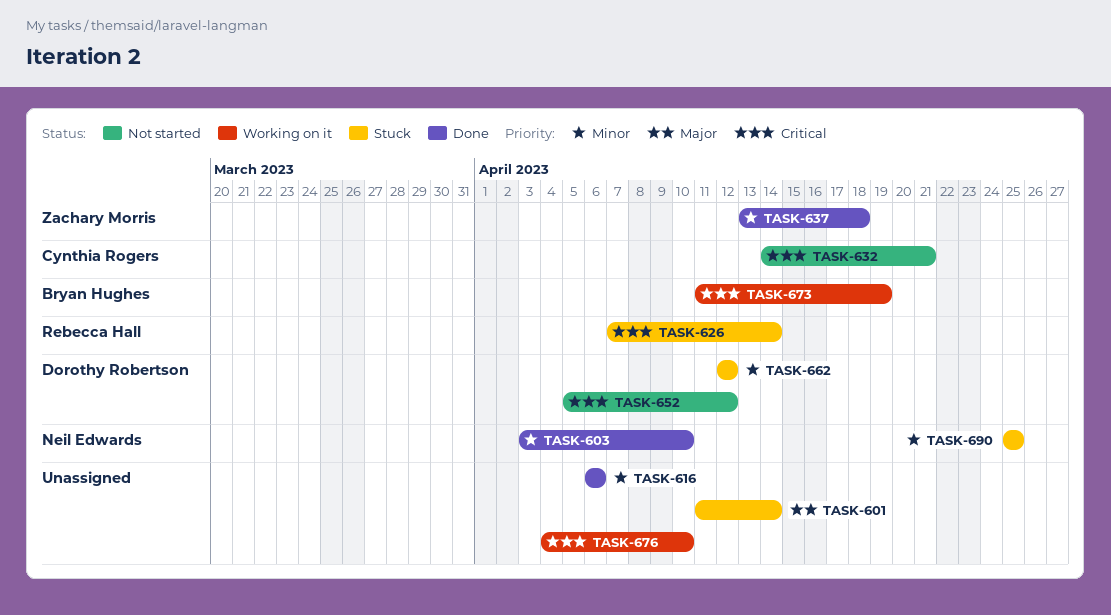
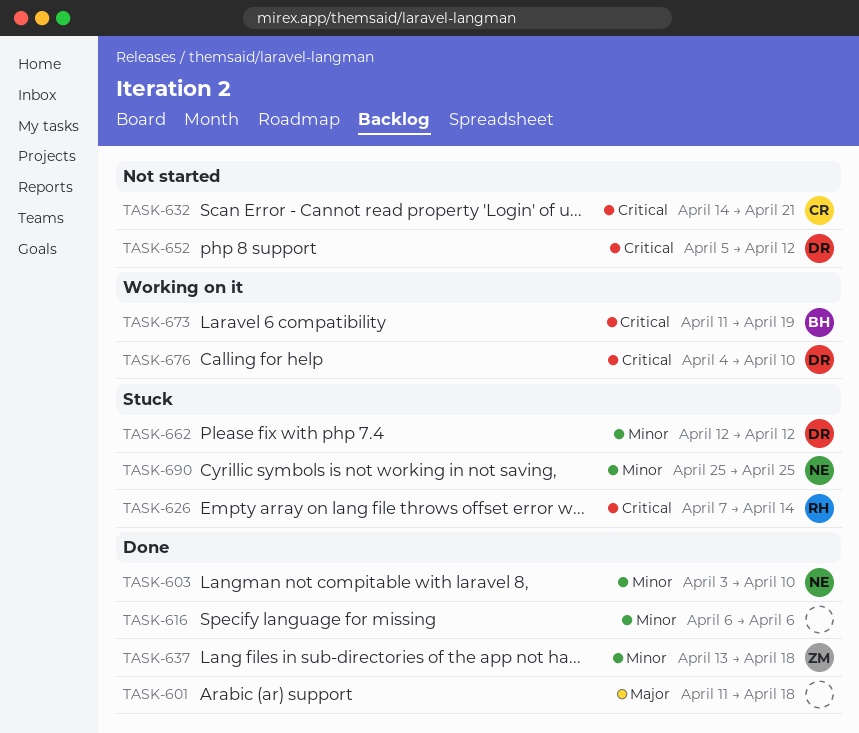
TASK-601, status: Stuck -> Done
TASK-601, due: Apr 14 -> Apr 18
TASK-676, owner: none -> Dorothy Robertson

